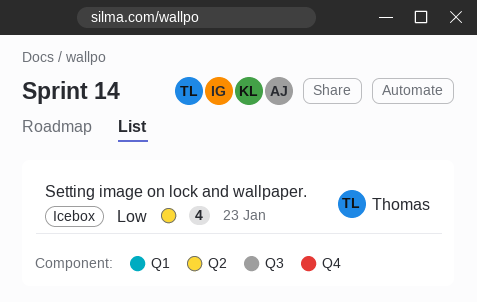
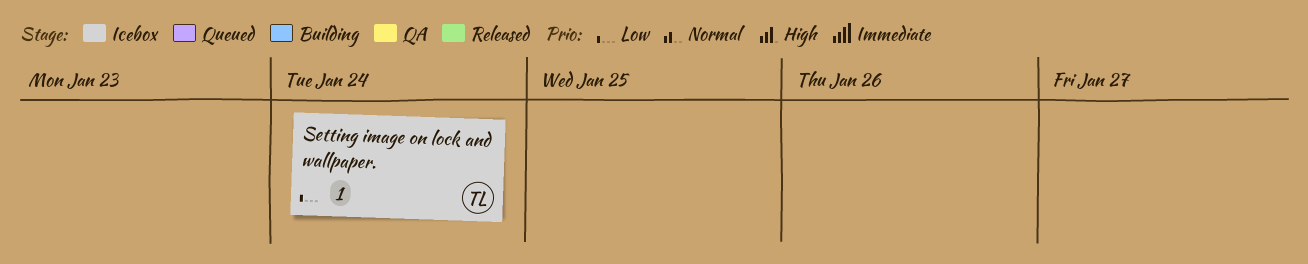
Setting image on lock and wallpaper., estimate: 4 -> 1
Setting image on lock and wallpaper., due: Jan 23 -> Jan 24

